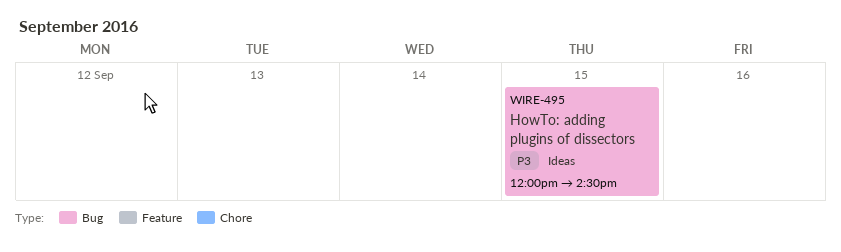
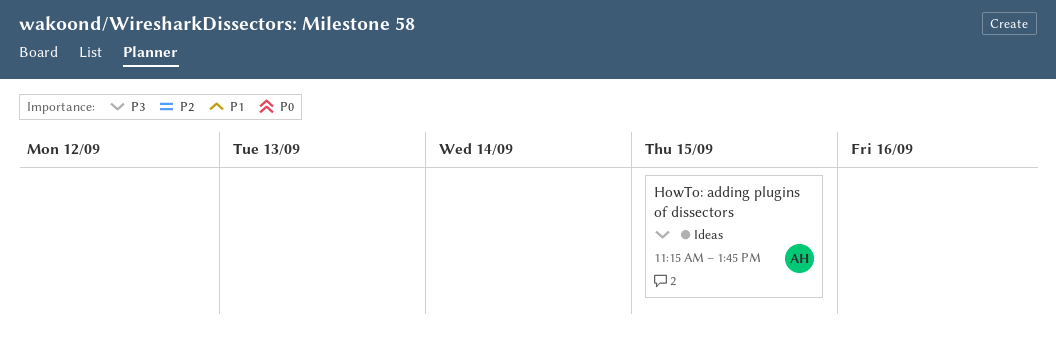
HowTo: adding plugins of dissectors, begins: 12:00 -> 11:15
HowTo: adding plugins of dissectors, ends: 14:30 -> 13:45

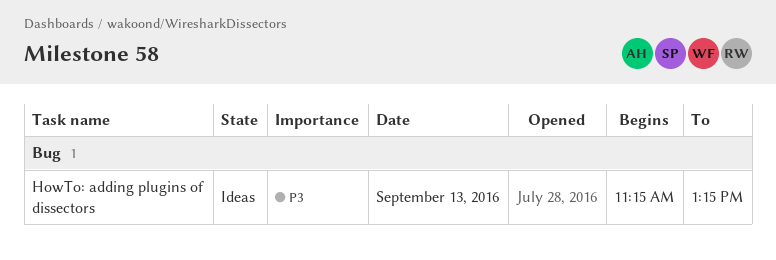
HowTo: adding plugins of dissectors, day: Sep 15 -> Sep 13
HowTo: adding plugins of dissectors, ends: 13:45 -> 13:15

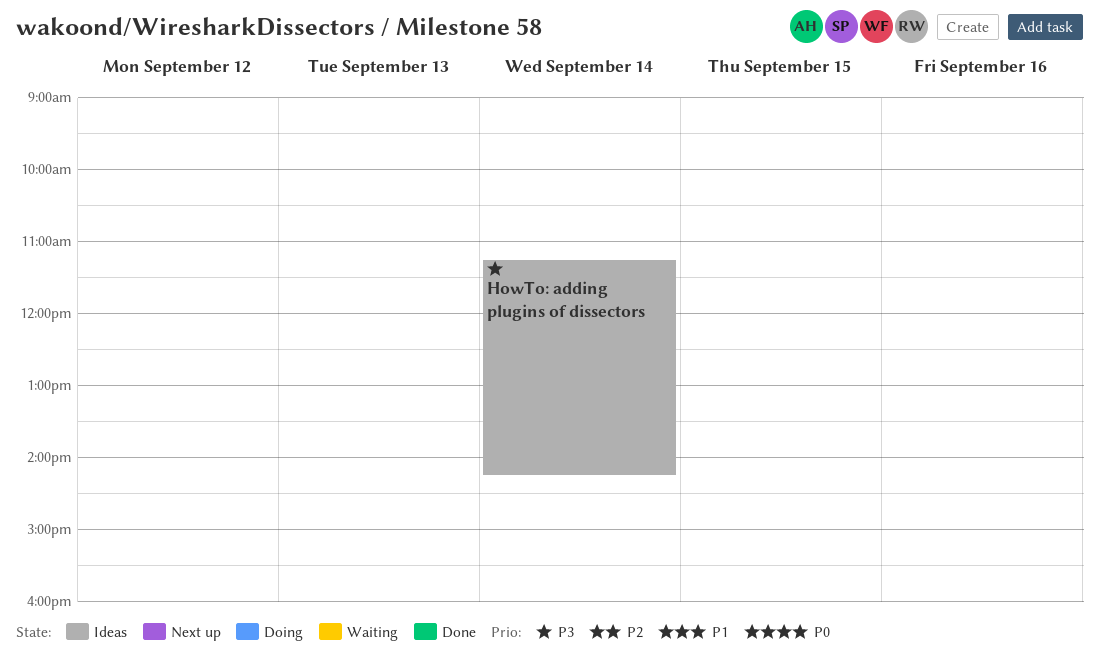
HowTo: adding plugins of dissectors, day: Sep 13 -> Sep 14
HowTo: adding plugins of dissectors, ends: 13:15 -> 14:15

